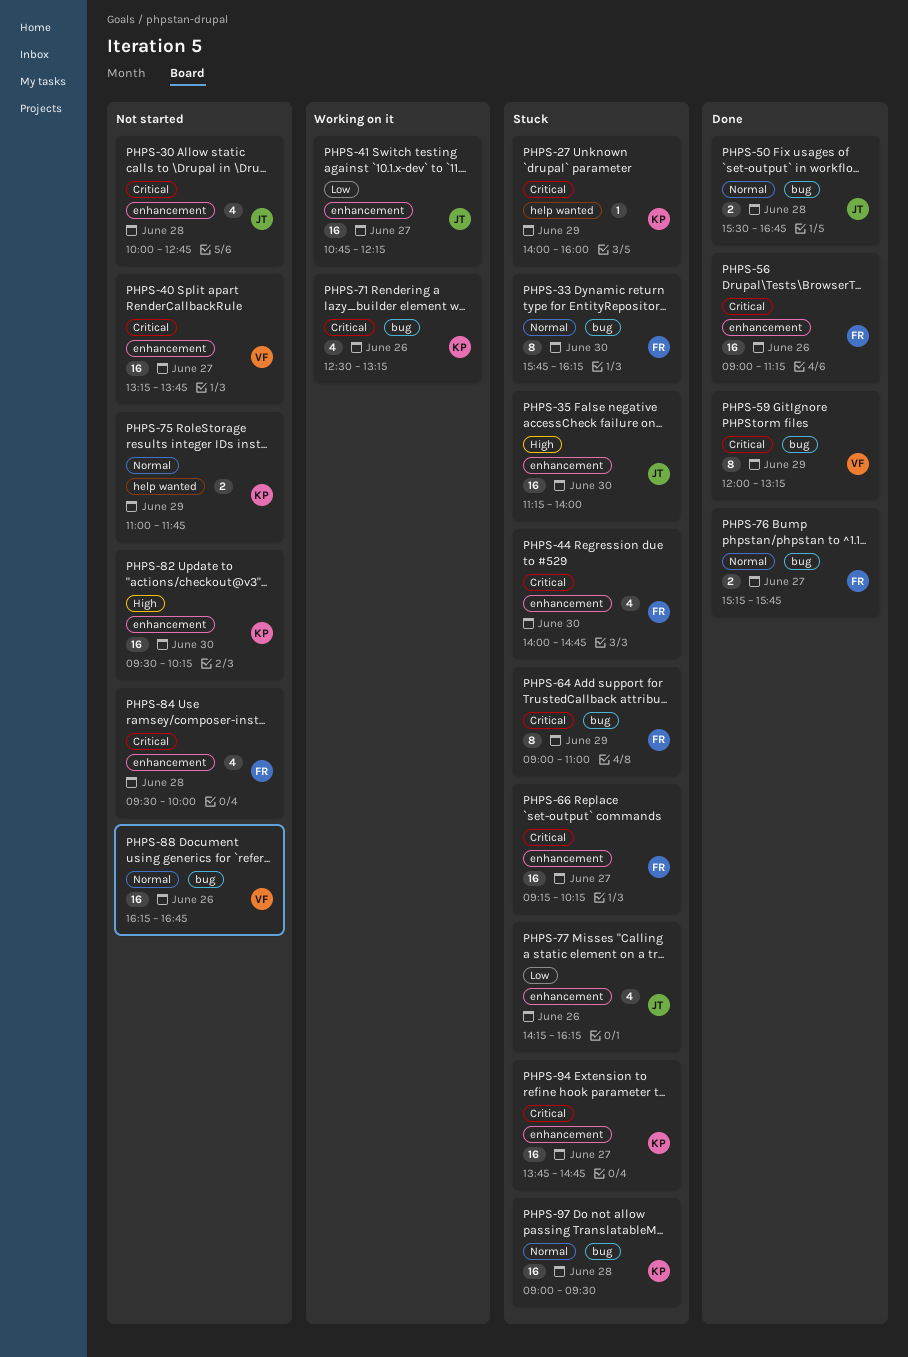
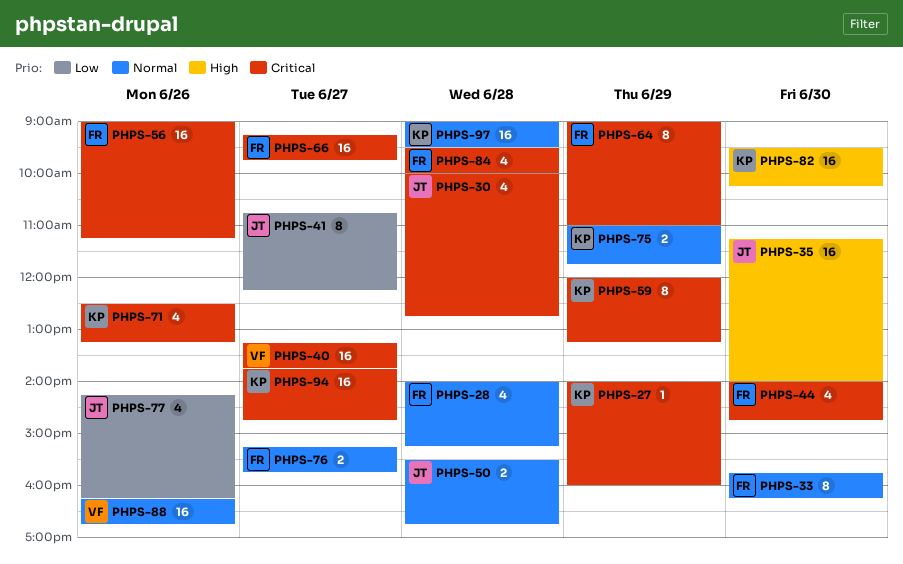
PHPS-28: none -> present
PHPS-41, estimate: 16 -> 8
PHPS-59, owner: VF -> KP
PHPS-66, ends: 10:15 -> 09:45

